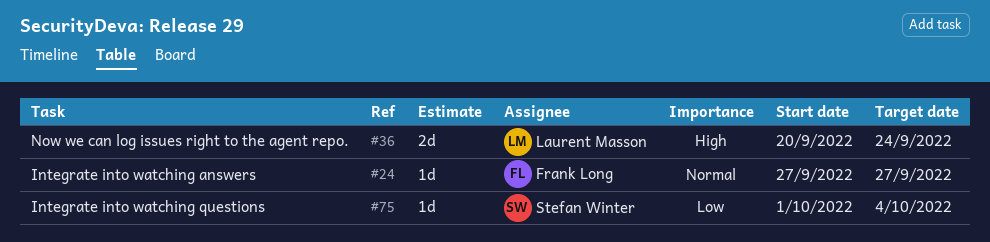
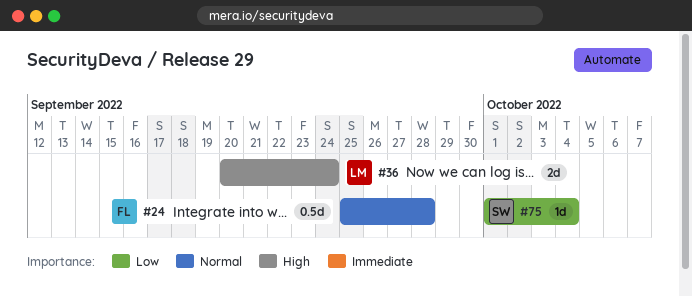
#24, estimate: 1d -> 0.5d
#24, start: Sep 27 -> Sep 25
#24, due: Sep 27 -> Sep 28

